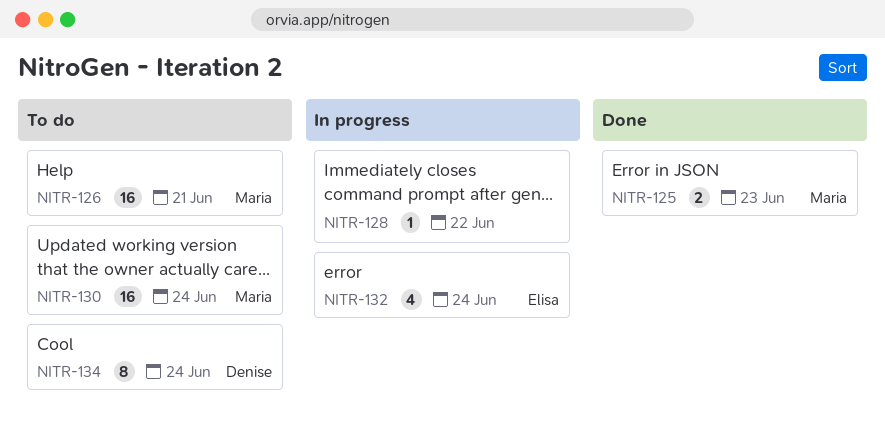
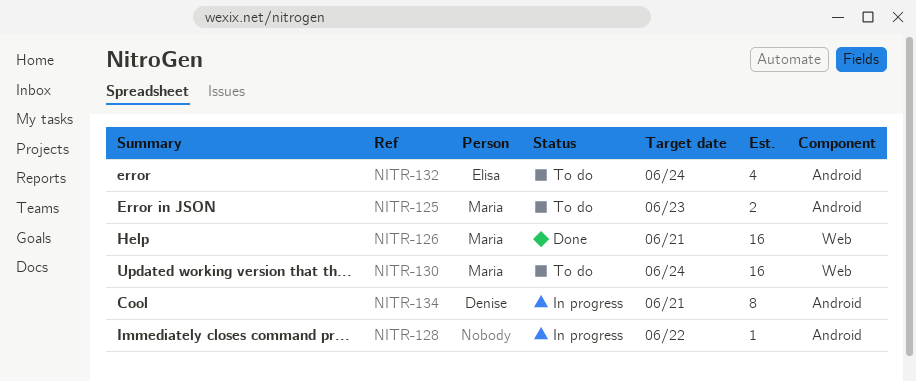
NITR-125, status: Done -> To do
NITR-126, status: To do -> Done
NITR-132, status: In progress -> To do
NITR-134, status: To do -> In progress
NITR-134, due: Jun 24 -> Jun 21

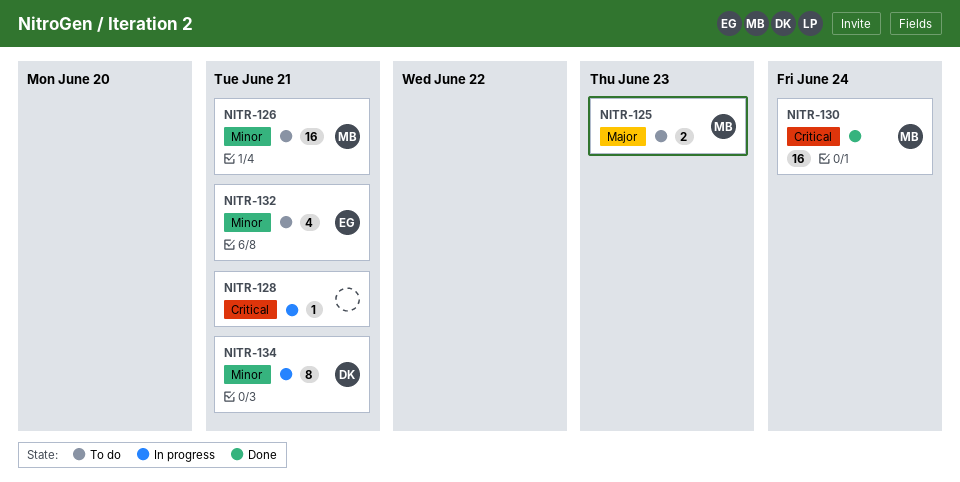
NITR-126, status: Done -> To do
NITR-128, due: Jun 22 -> Jun 21
NITR-130, status: To do -> Done
NITR-132, due: Jun 24 -> Jun 21

